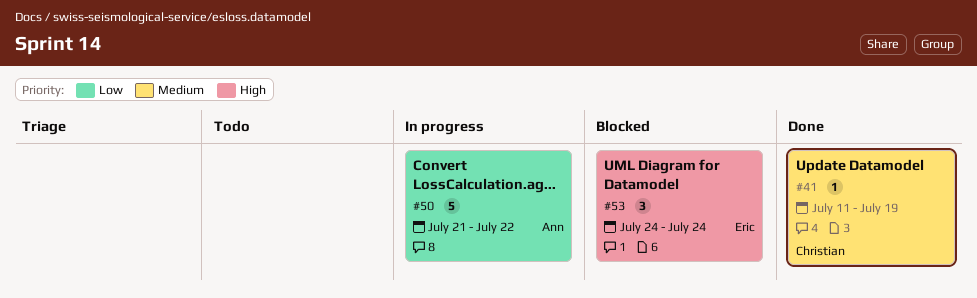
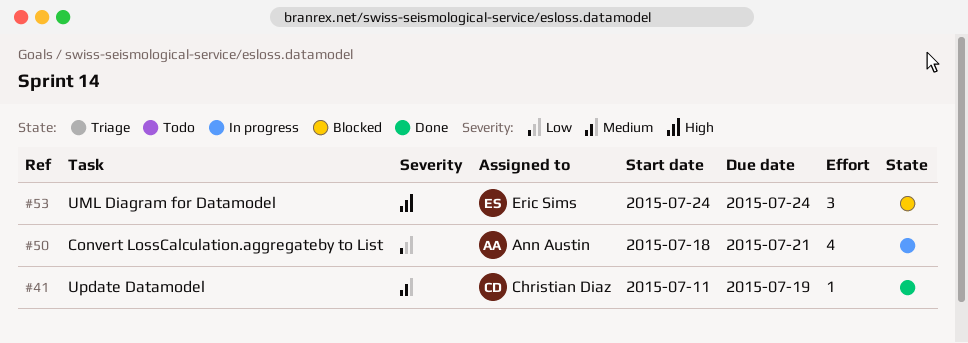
#50, estimate: 5 -> 4
#50, start: Jul 21 -> Jul 18
#50, due: Jul 22 -> Jul 21

